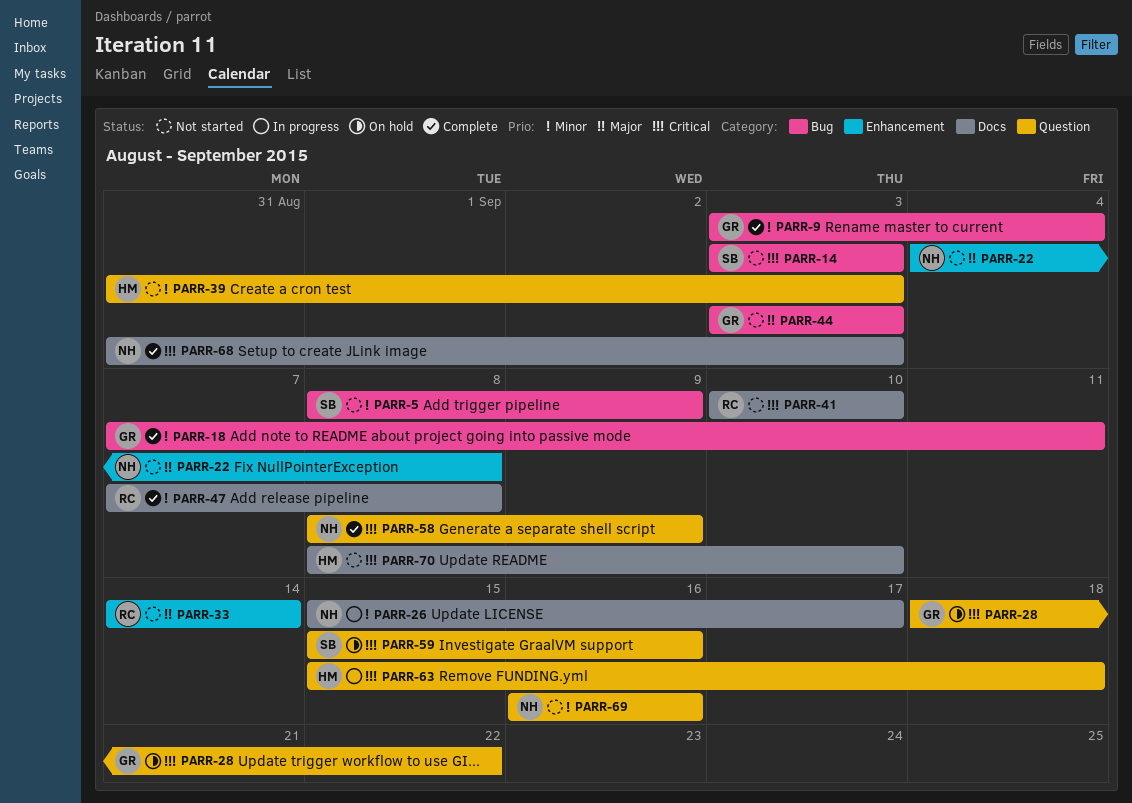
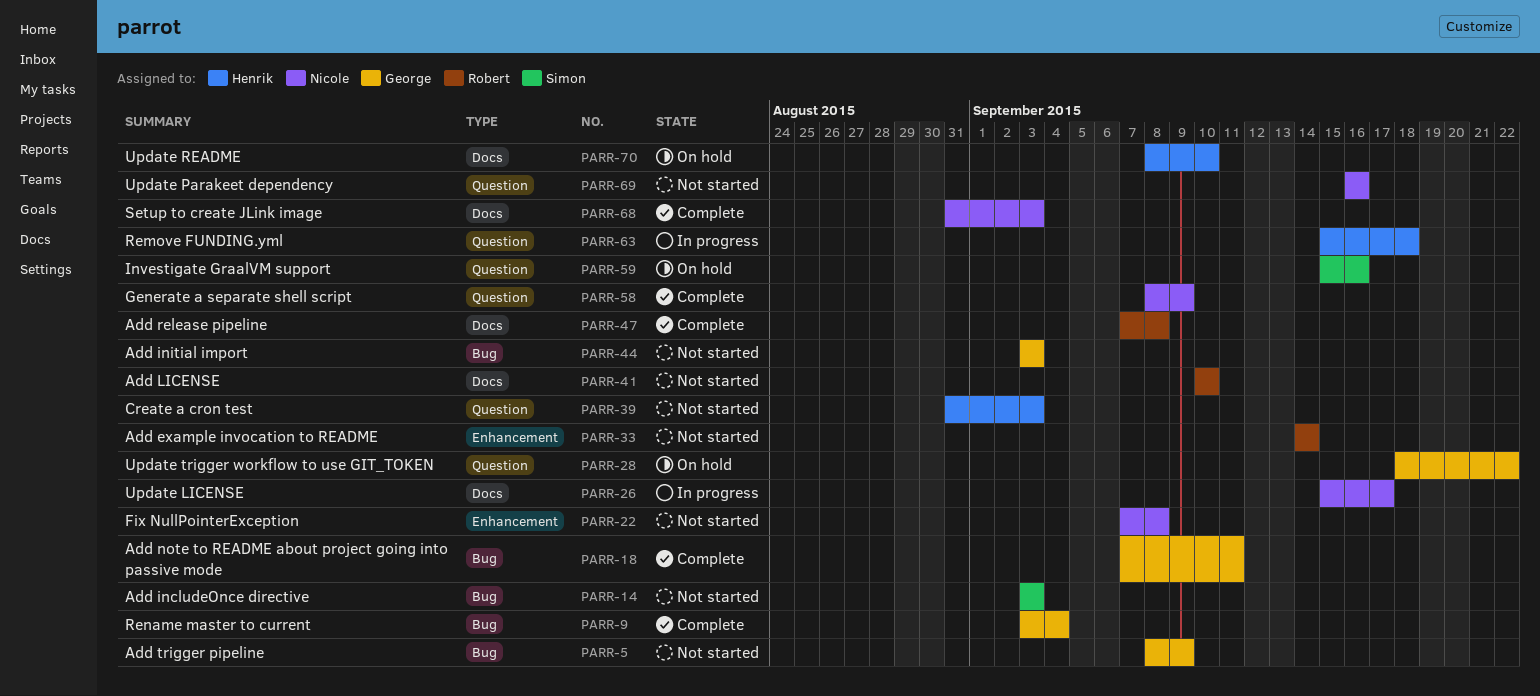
PARR-5, owner: Simon -> George
PARR-22, start: Sep 4 -> Sep 7
PARR-70, status: Not started -> On hold

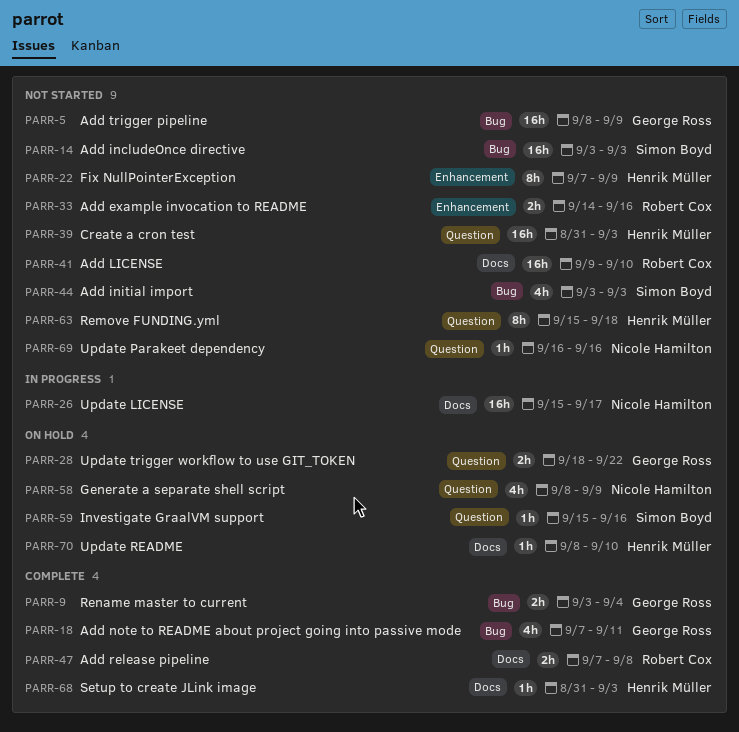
PARR-22, owner: Nicole Hamilton -> Henrik Müller
PARR-22, due: Sep 8 -> Sep 9
PARR-33, due: Sep 14 -> Sep 16
PARR-41, start: Sep 10 -> Sep 9
PARR-44, owner: George Ross -> Simon Boyd
PARR-58, status: Complete -> On hold
PARR-63, status: In progress -> Not started
PARR-68, owner: Nicole Hamilton -> Henrik Müller

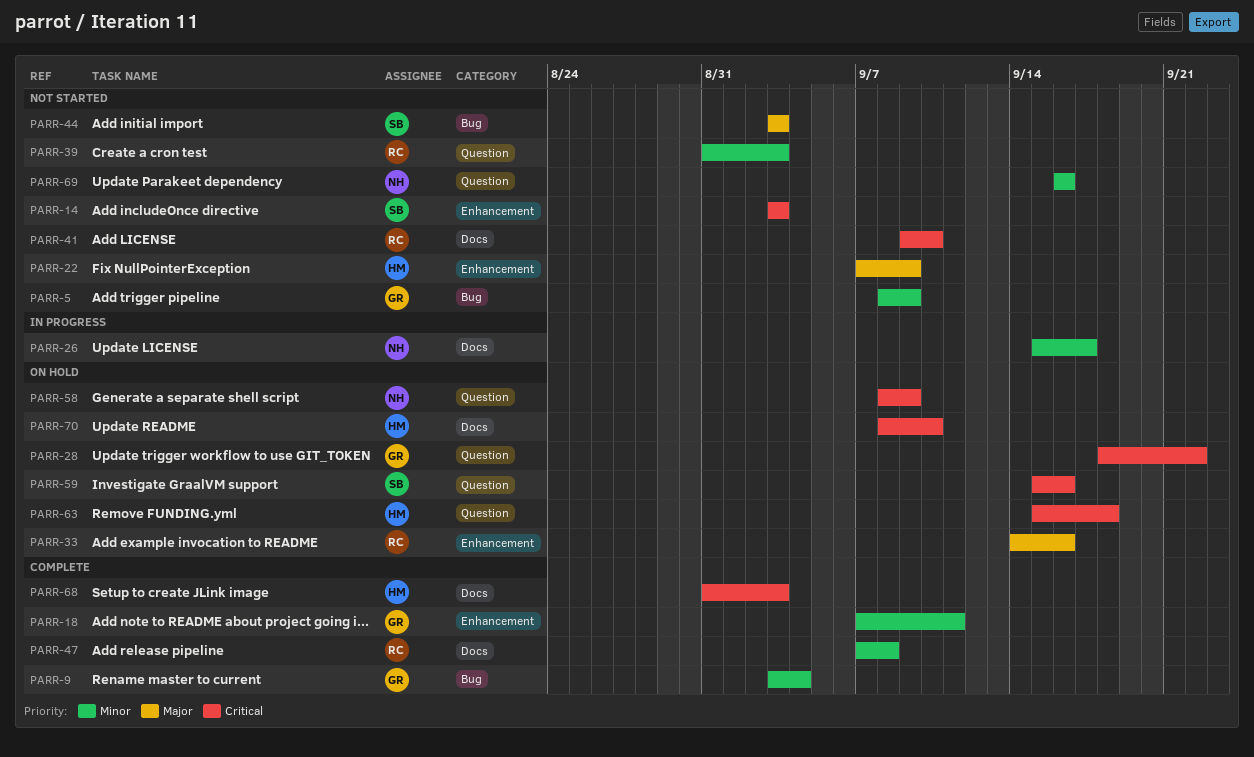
PARR-14, label: Bug -> Enhancement
PARR-18, label: Bug -> Enhancement
PARR-33, status: Not started -> On hold
PARR-39, owner: Henrik Müller -> Robert Cox
PARR-63, status: Not started -> On hold

